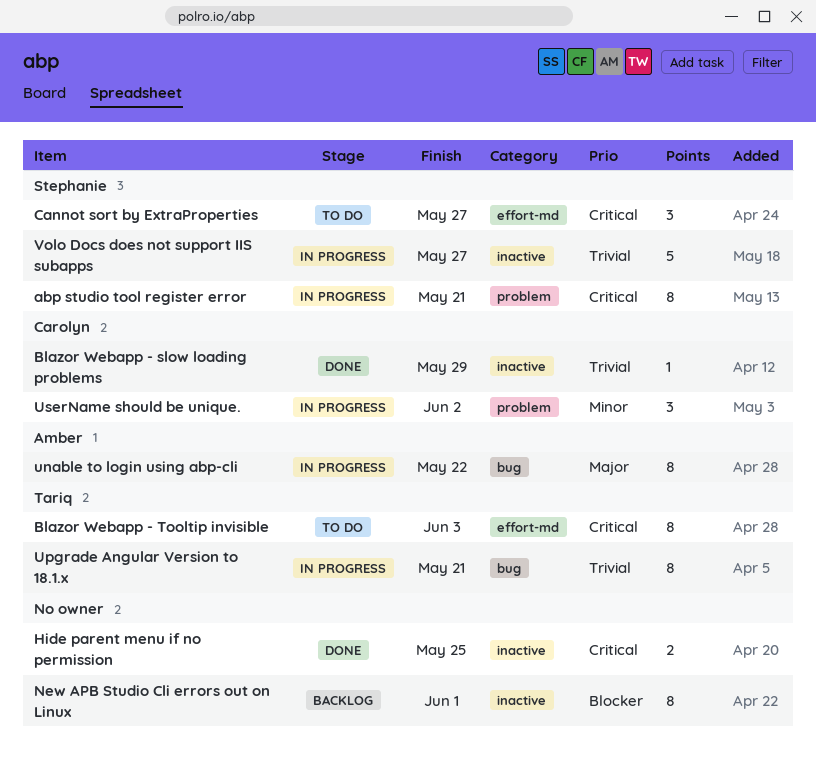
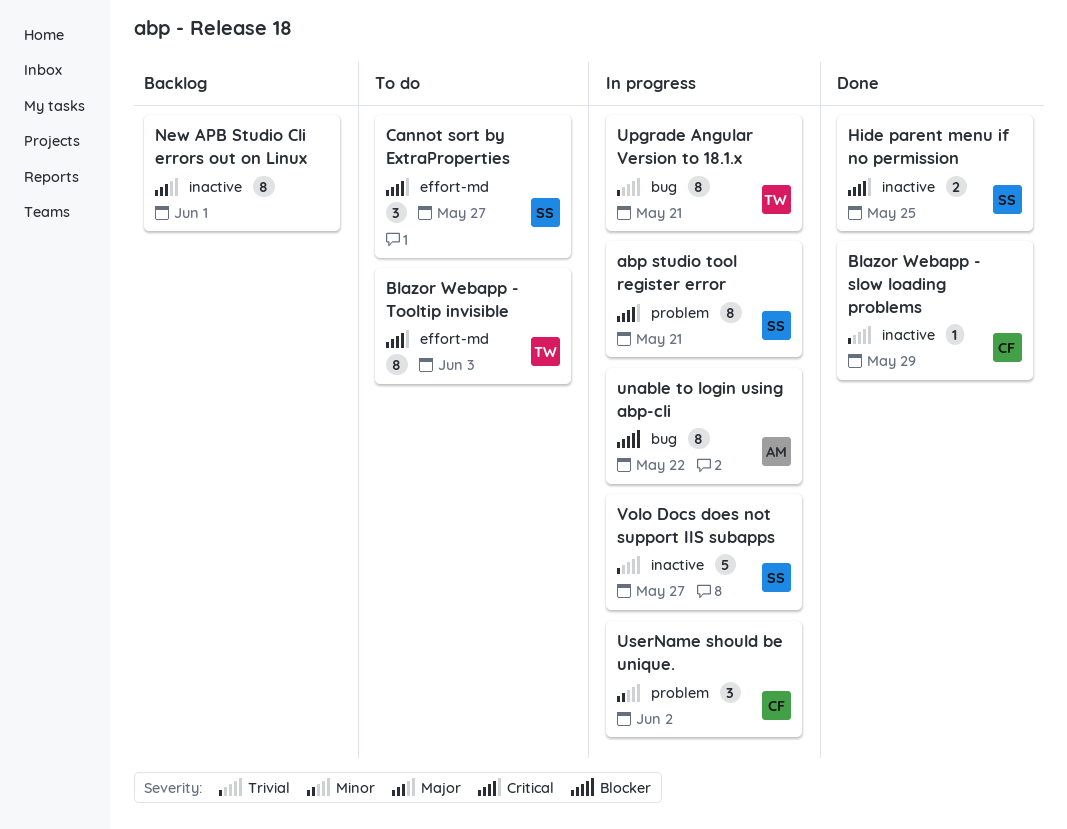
Hide parent menu if no permission, owner: none -> Stephanie
New APB Studio Cli errors out on Linux, priority: Blocker -> Major
unable to login using abp-cli, priority: Major -> Blocker

